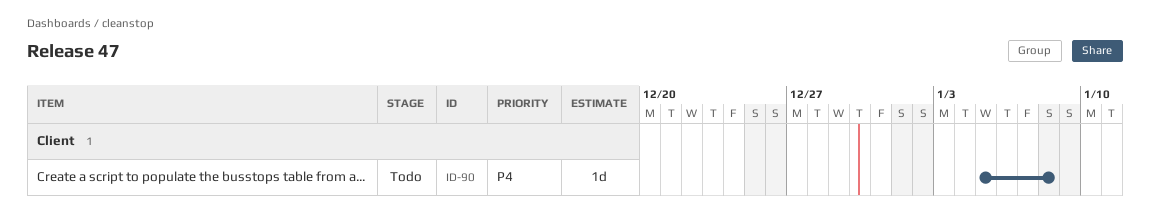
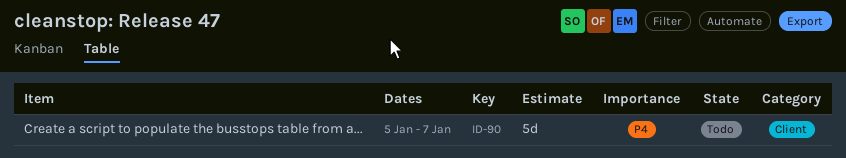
ID-90, estimate: 1d -> 5d
ID-90, due: Jan 8 -> Jan 7

